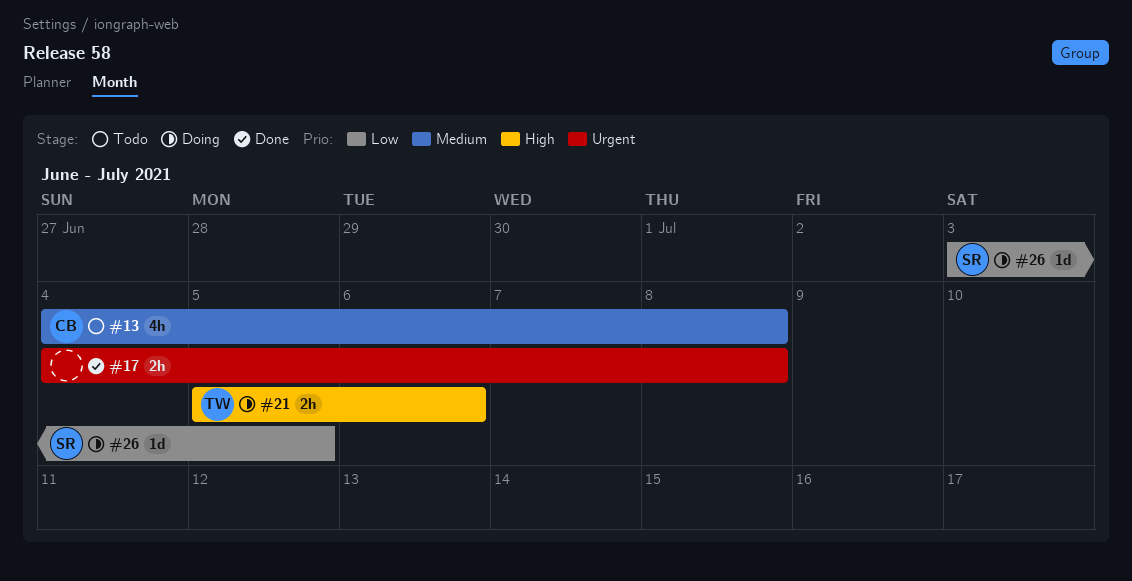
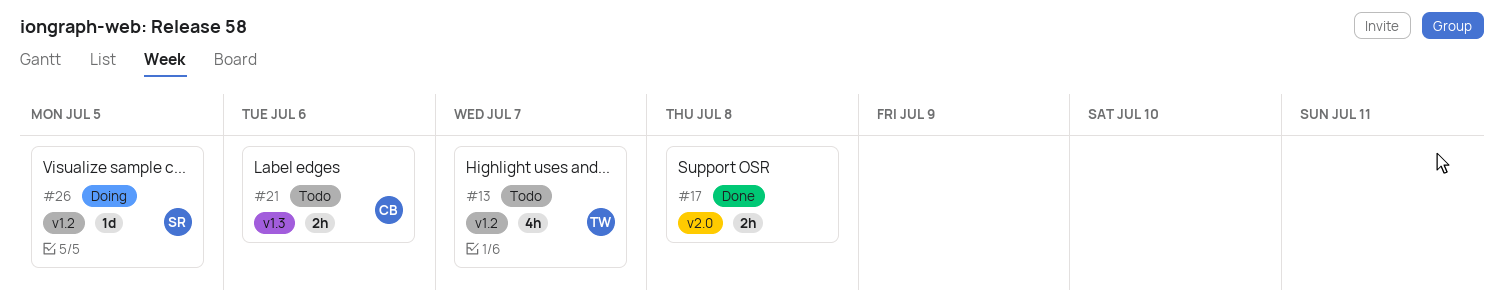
#13, owner: CB -> TW
#13, due: Jul 8 -> Jul 7
#21, status: Doing -> Todo
#21, owner: TW -> CB

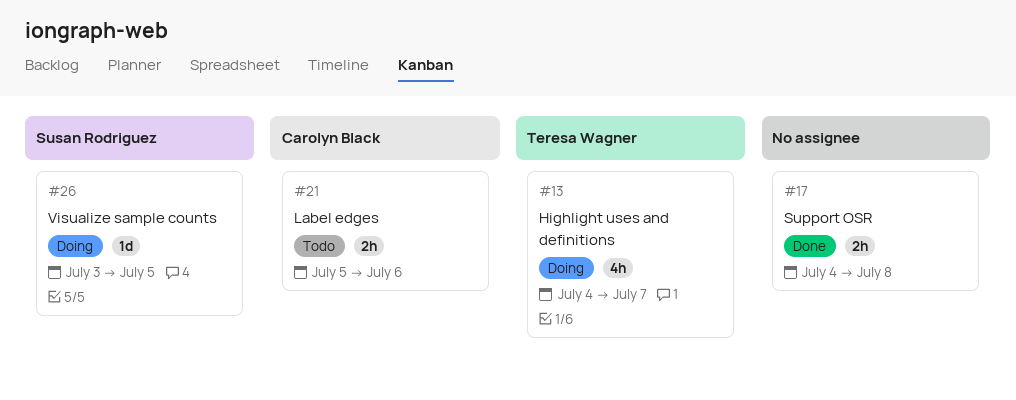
#13, status: Todo -> Doing

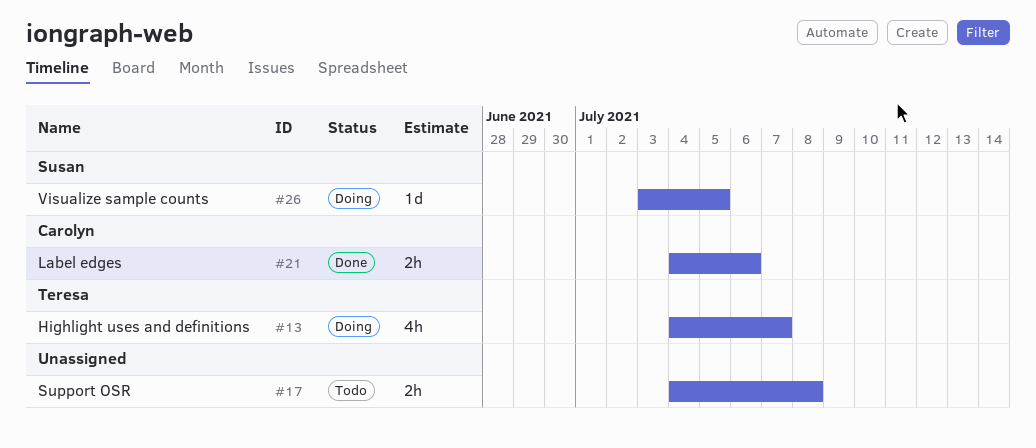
#17, status: Done -> Todo
#21, status: Todo -> Done
#21, start: Jul 5 -> Jul 4

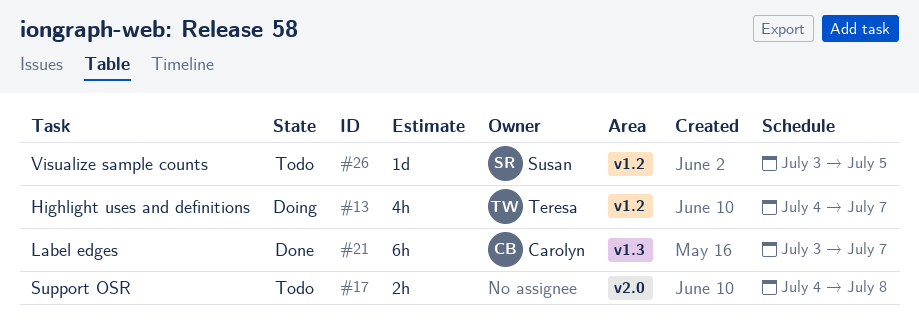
#21, estimate: 2h -> 6h
#21, start: Jul 4 -> Jul 3
#21, due: Jul 6 -> Jul 7
#26, status: Doing -> Todo

